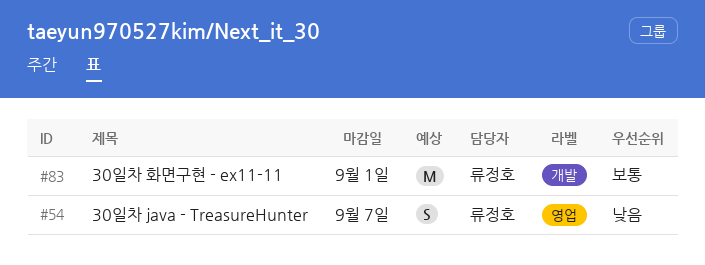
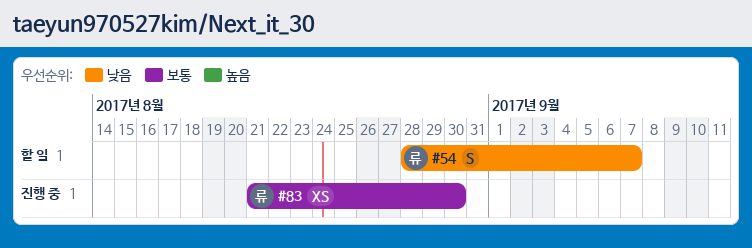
#83, estimate: M -> XS
#83, due: Sep 1 -> Aug 30

